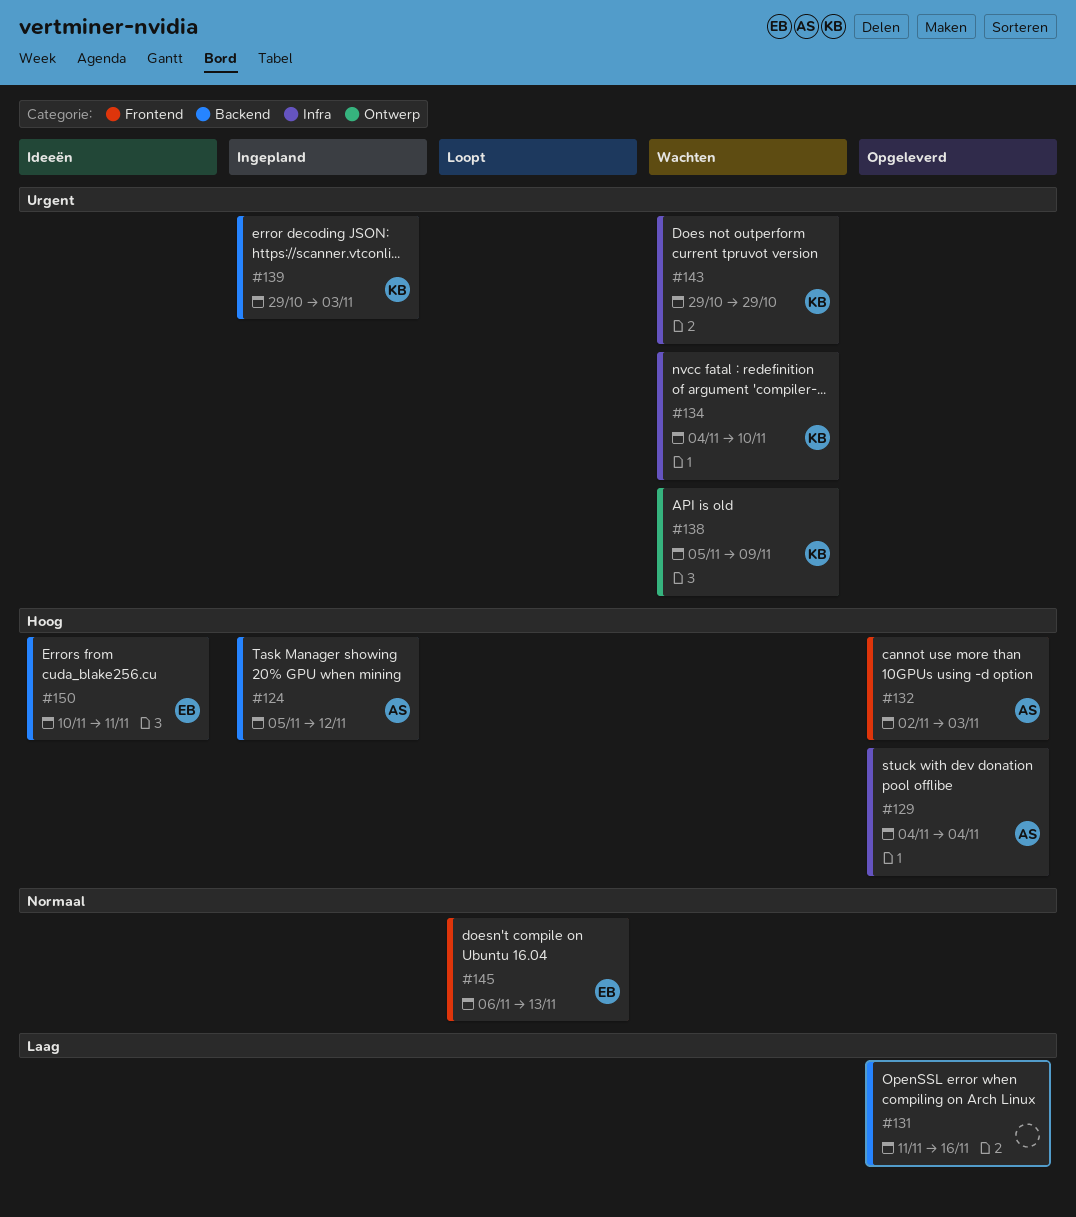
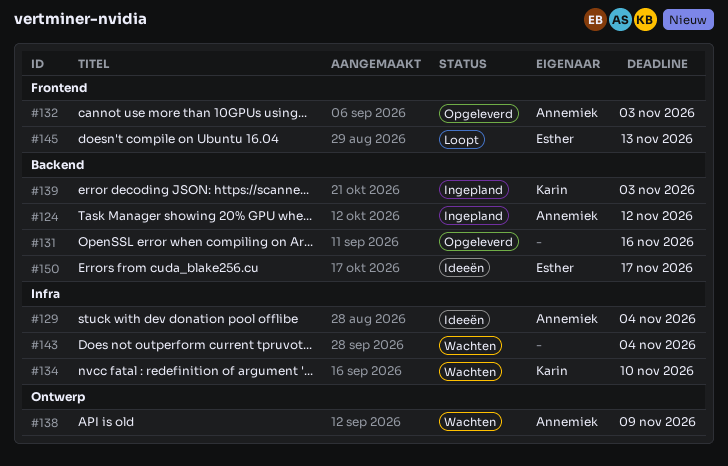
#129, status: Opgeleverd -> Ideeën
#138, owner: Karin -> Annemiek
#143, owner: Karin -> none
#143, due: Oct 29 -> Nov 4
#150, due: Nov 11 -> Nov 17

